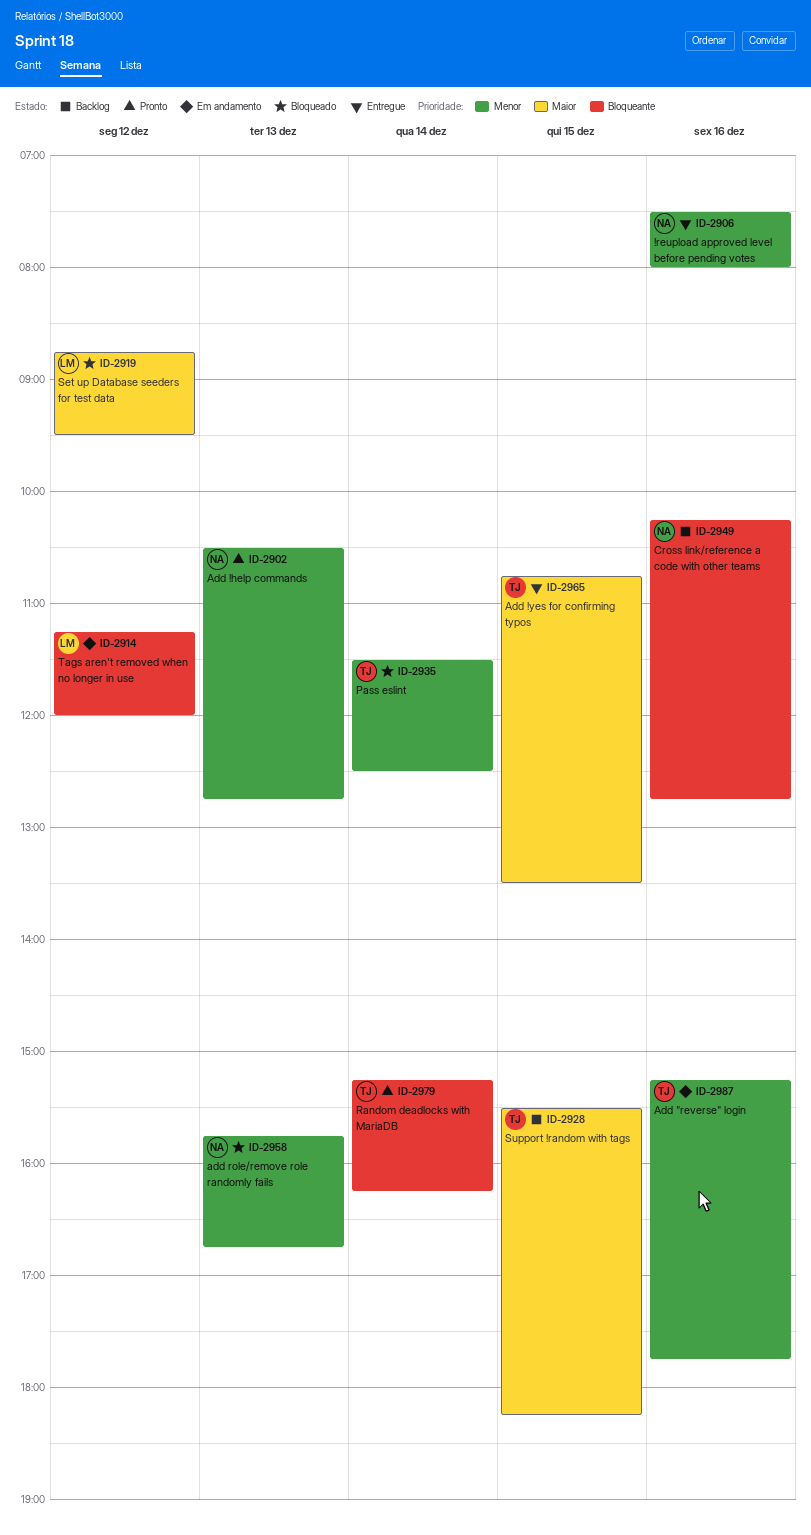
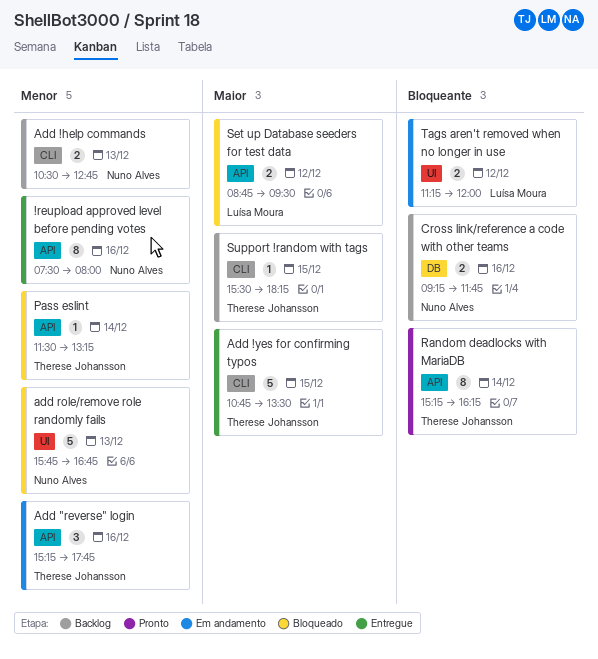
Add !help commands, status: Pronto -> Backlog
Cross link/reference a code with other teams, begins: 10:15 -> 09:15
Cross link/reference a code with other teams, ends: 12:45 -> 11:45
Pass eslint, ends: 12:30 -> 13:15

